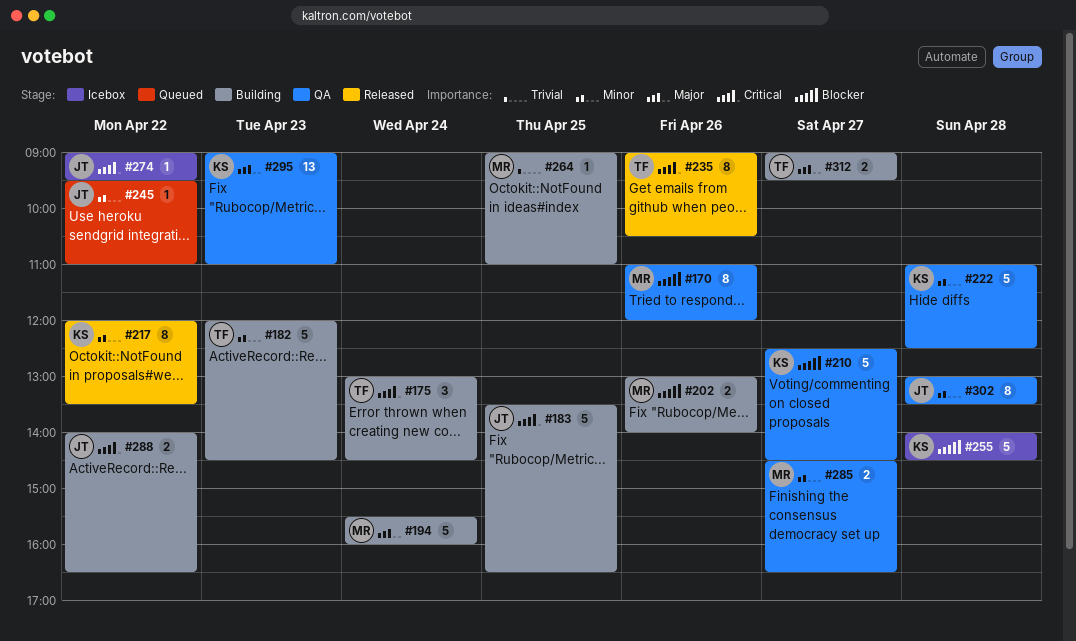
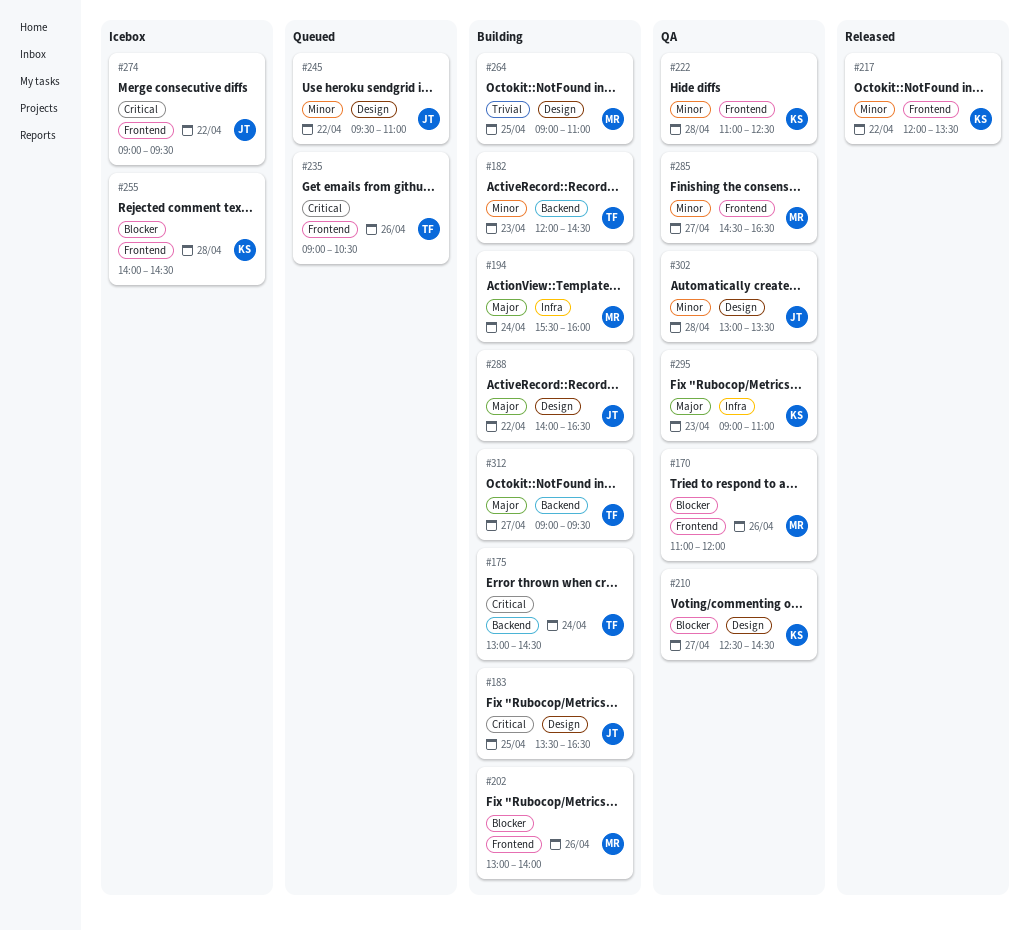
#235, status: Released -> Queued
#288, priority: Critical -> Major

